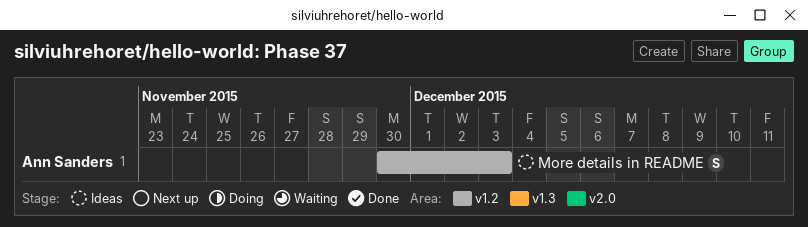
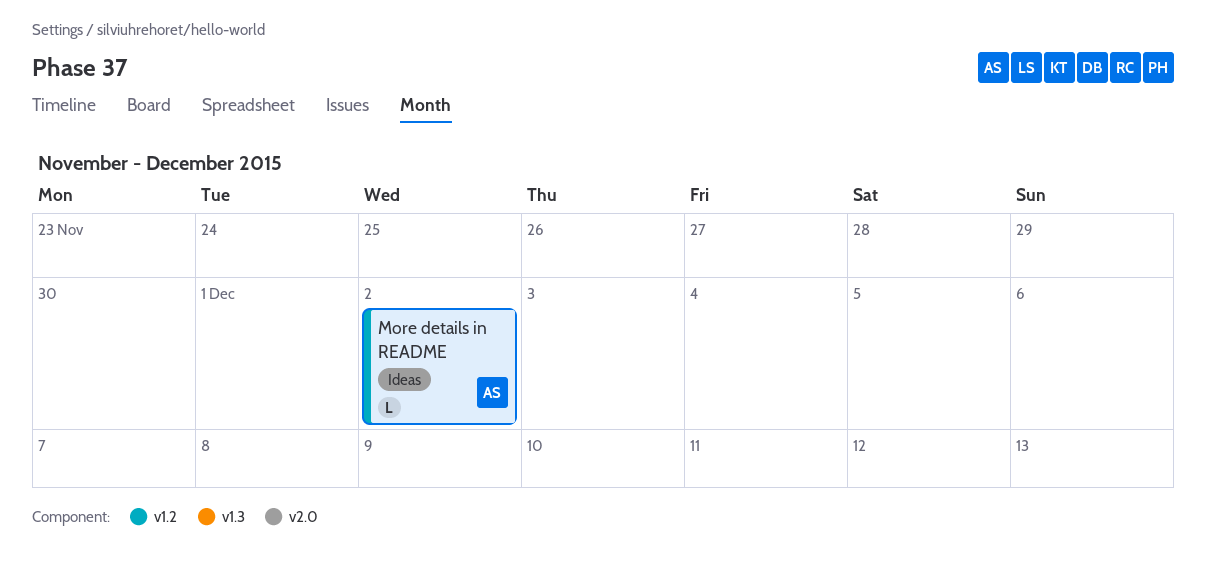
More details in README, estimate: S -> L
More details in README, due: Dec 3 -> Dec 2

